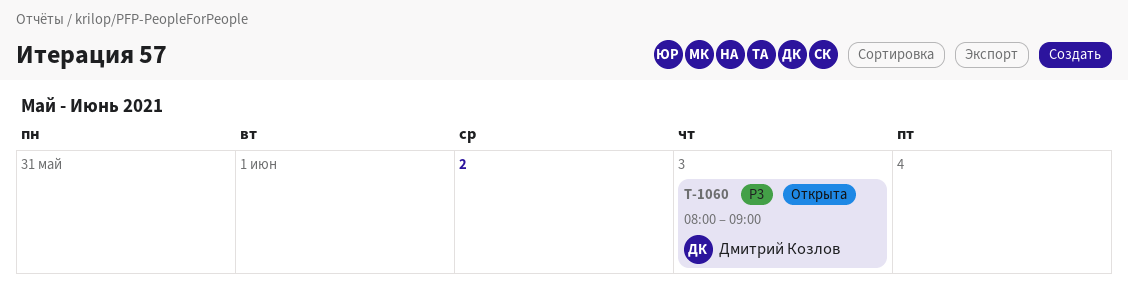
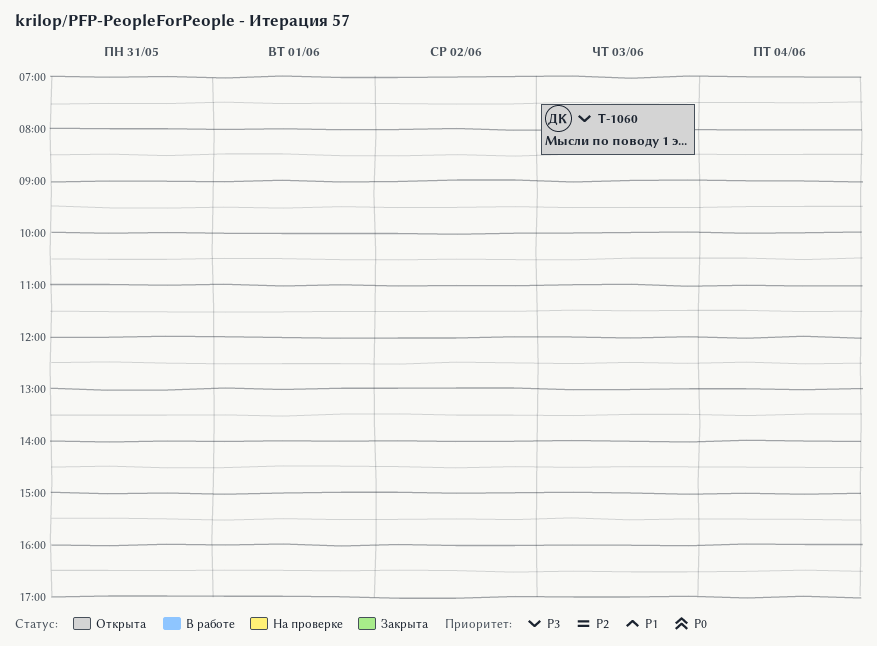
T-1060, begins: 08:00 -> 07:30
T-1060, ends: 09:00 -> 08:30

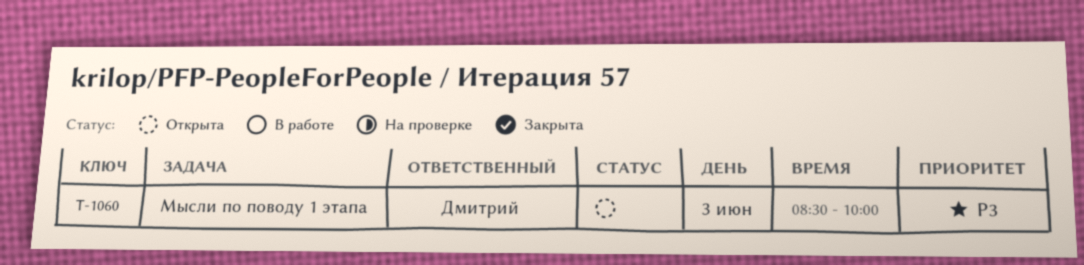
T-1060, begins: 07:30 -> 08:30
T-1060, ends: 08:30 -> 10:00

